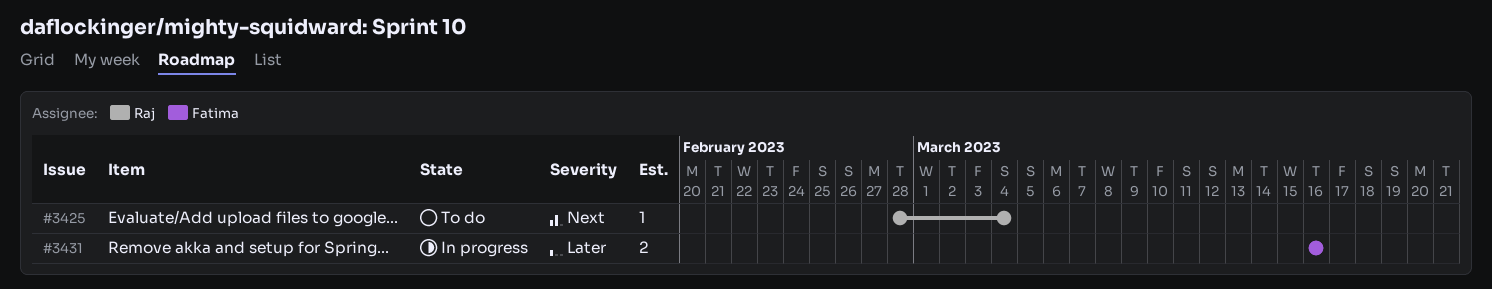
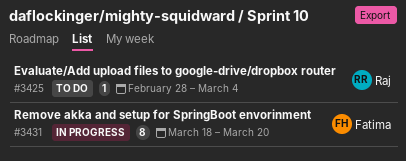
#3431, estimate: 2 -> 8
#3431, start: Mar 16 -> Mar 18
#3431, due: Mar 16 -> Mar 20

